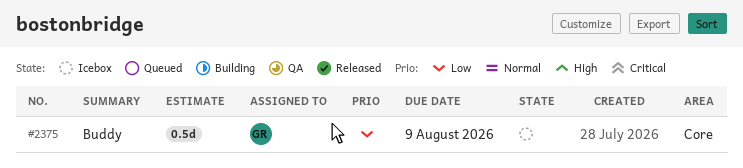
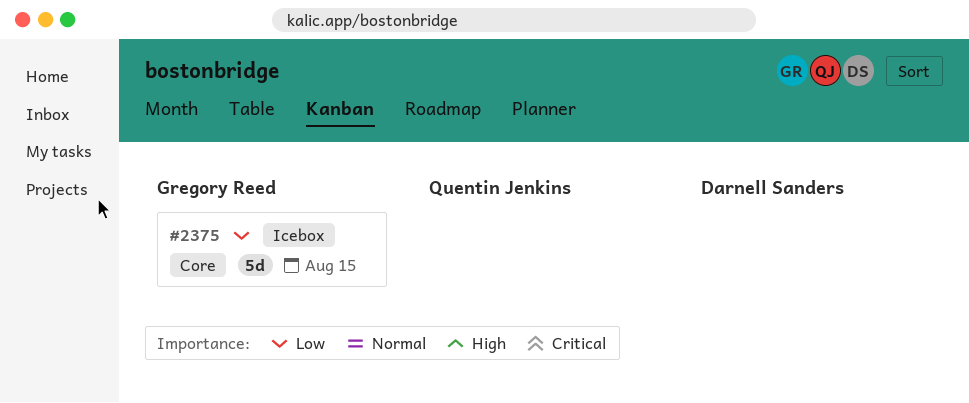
#2375, estimate: 0.5d -> 5d
#2375, due: Aug 9 -> Aug 15

